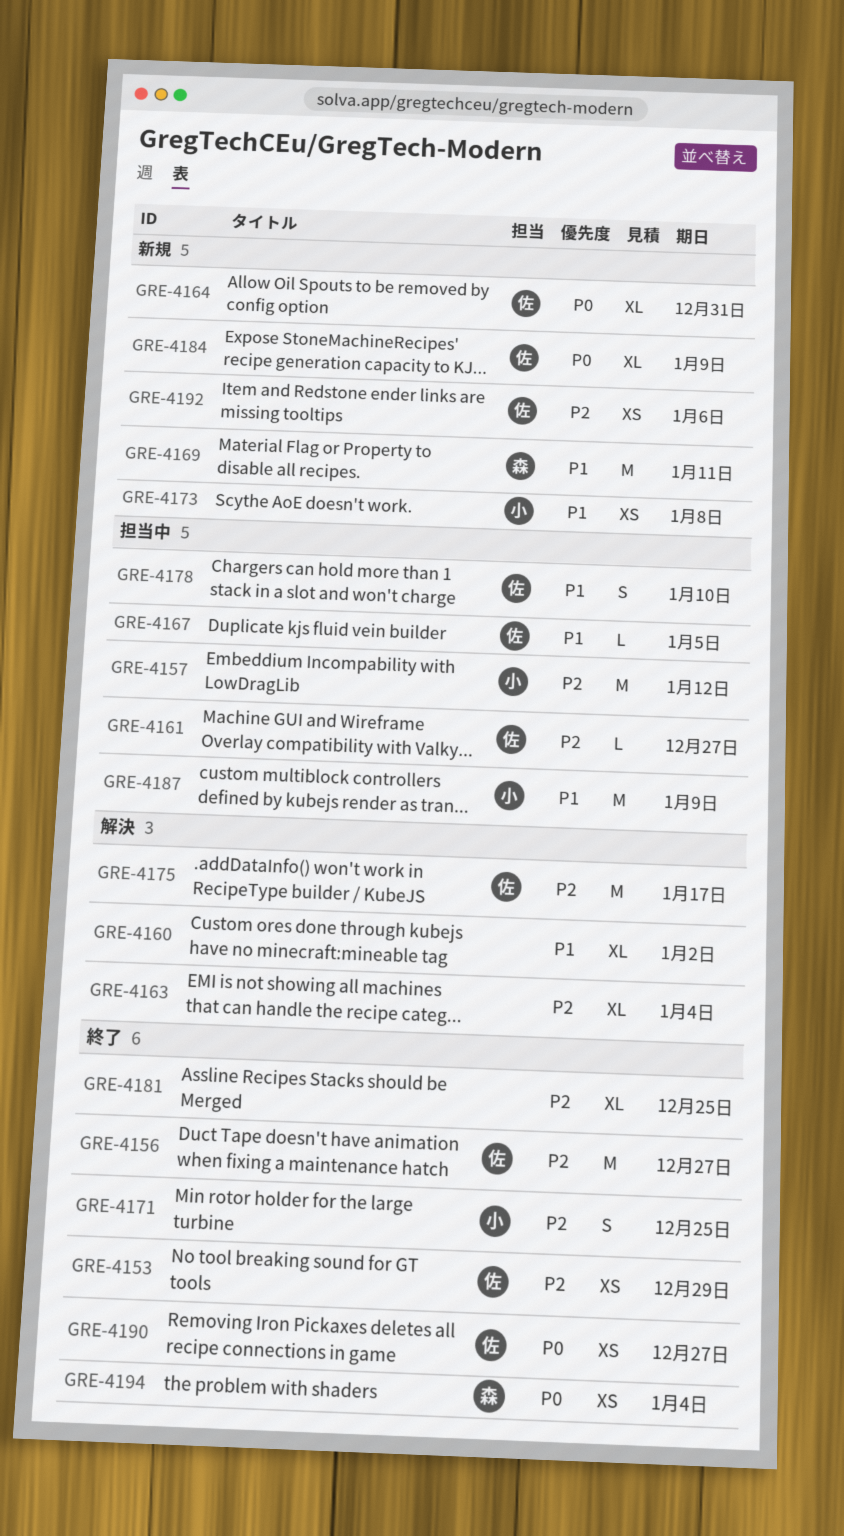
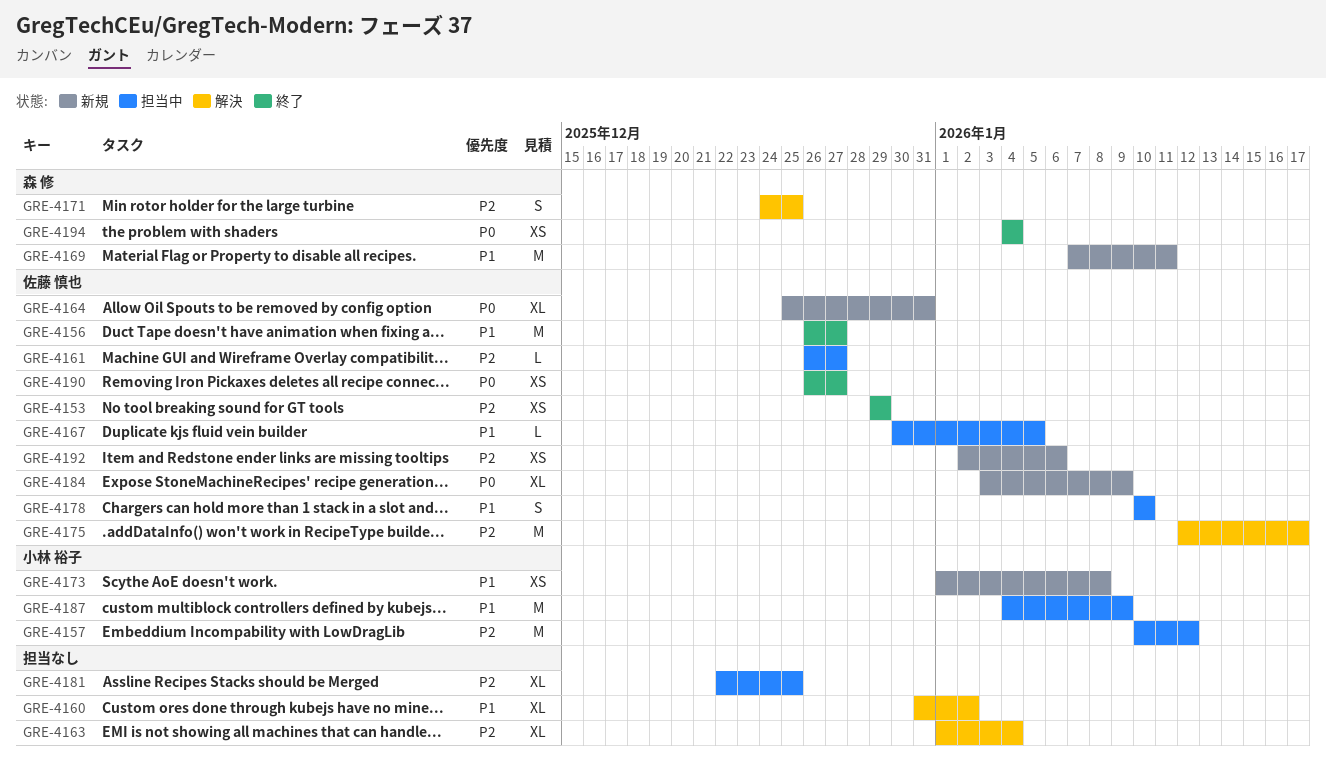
GRE-4156, priority: P2 -> P1
GRE-4171, status: 終了 -> 解決
GRE-4171, owner: 小林 裕子 -> 森 修
GRE-4181, status: 終了 -> 担当中

